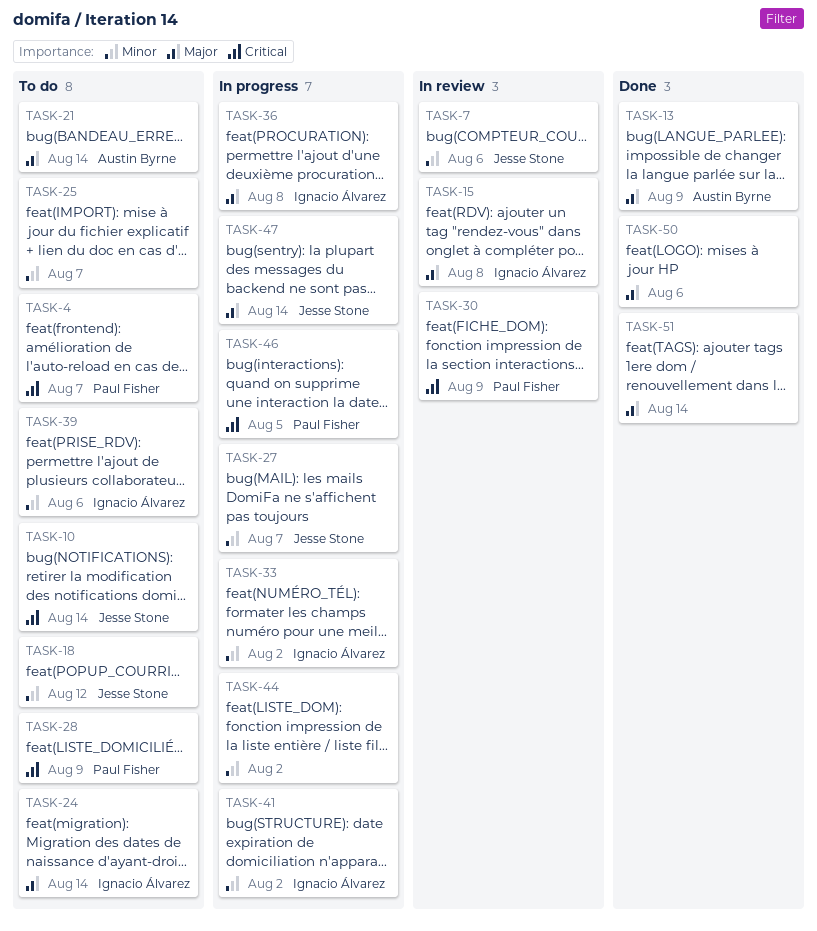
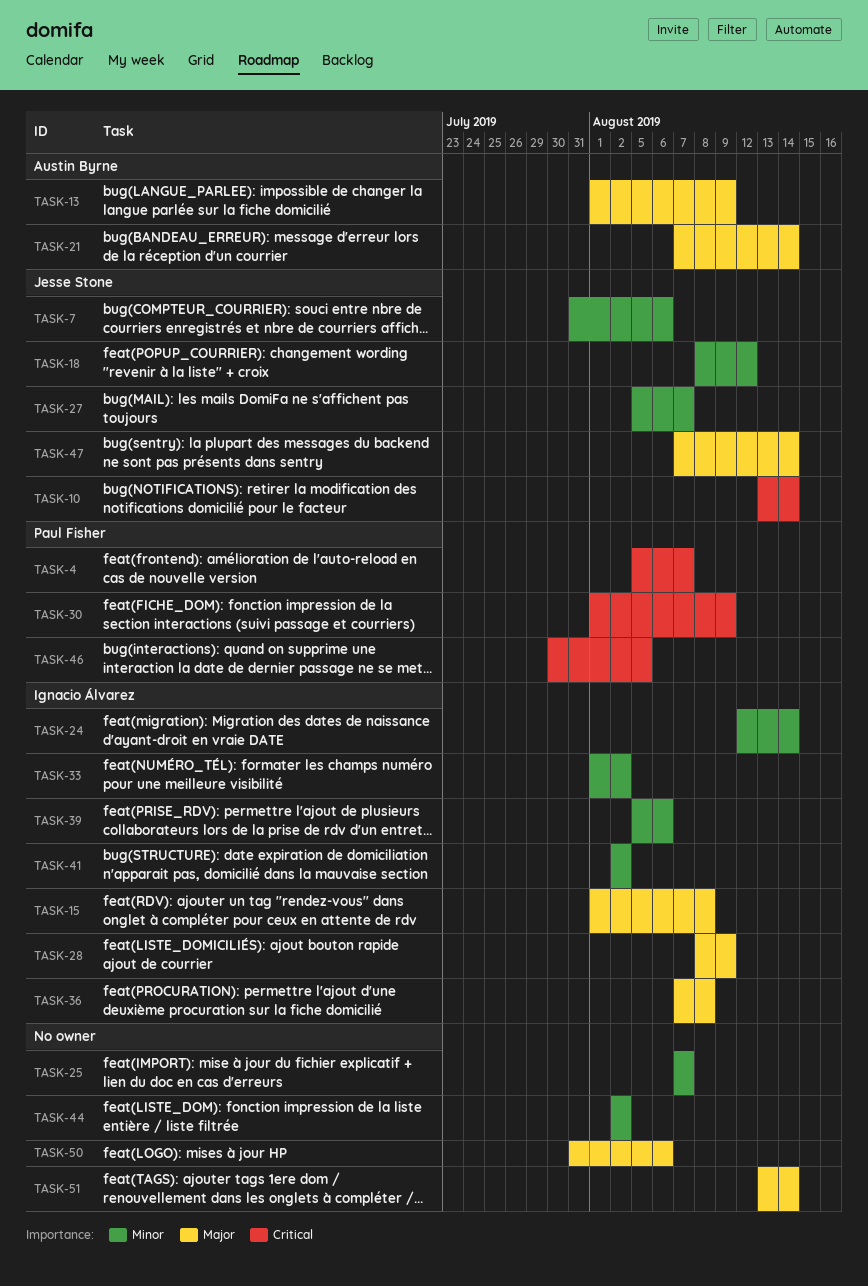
TASK-24, priority: Major -> Minor
TASK-28, owner: Paul Fisher -> Ignacio Álvarez
TASK-28, priority: Critical -> Major

